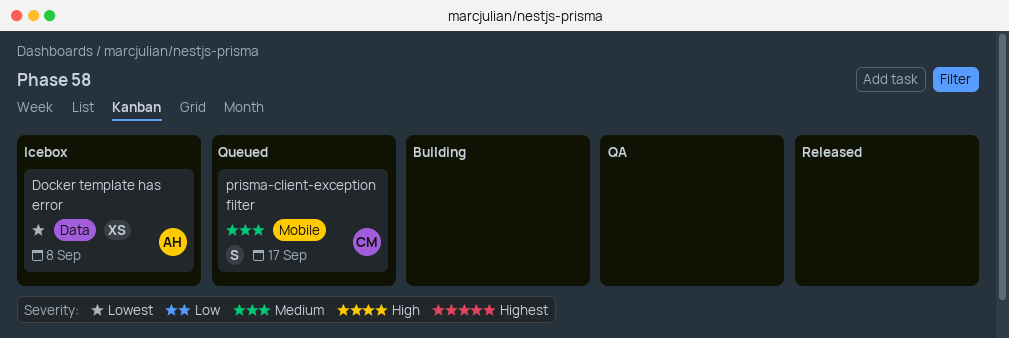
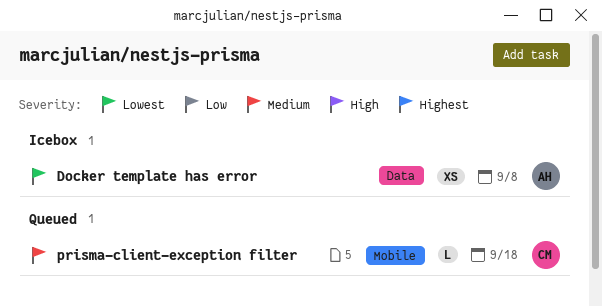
prisma-client-exception filter, estimate: S -> L
prisma-client-exception filter, due: Sep 17 -> Sep 18

